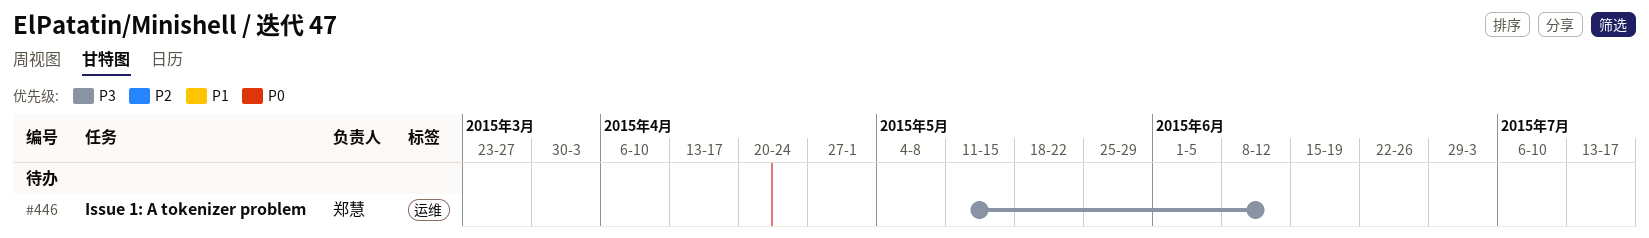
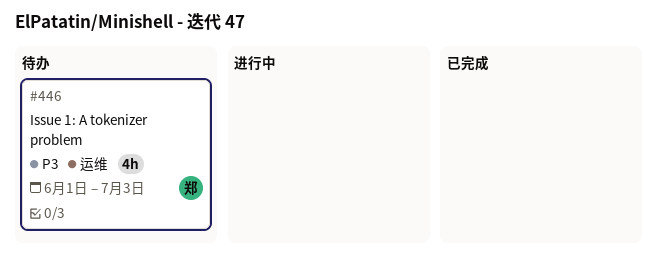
#446, start: May 11 -> Jun 1
#446, due: Jun 12 -> Jul 3

